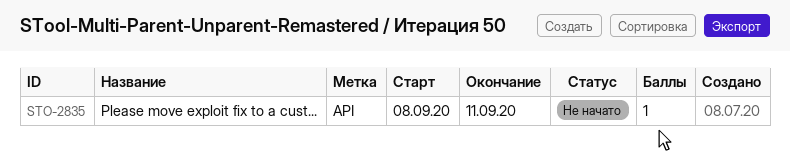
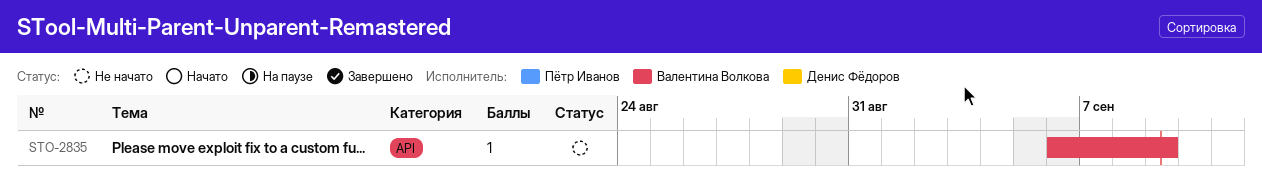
STO-2835, start: Sep 8 -> Sep 6
STO-2835, due: Sep 11 -> Sep 9

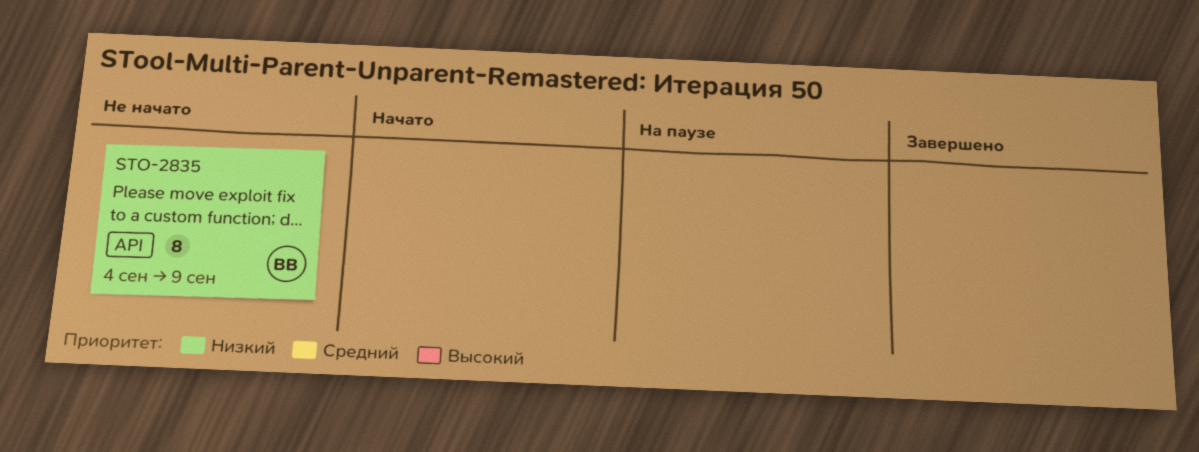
STO-2835, estimate: 1 -> 8
STO-2835, start: Sep 6 -> Sep 4

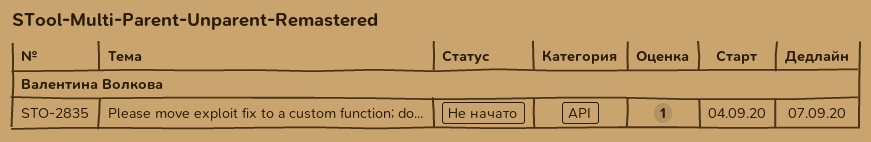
STO-2835, estimate: 8 -> 1
STO-2835, due: Sep 9 -> Sep 7

